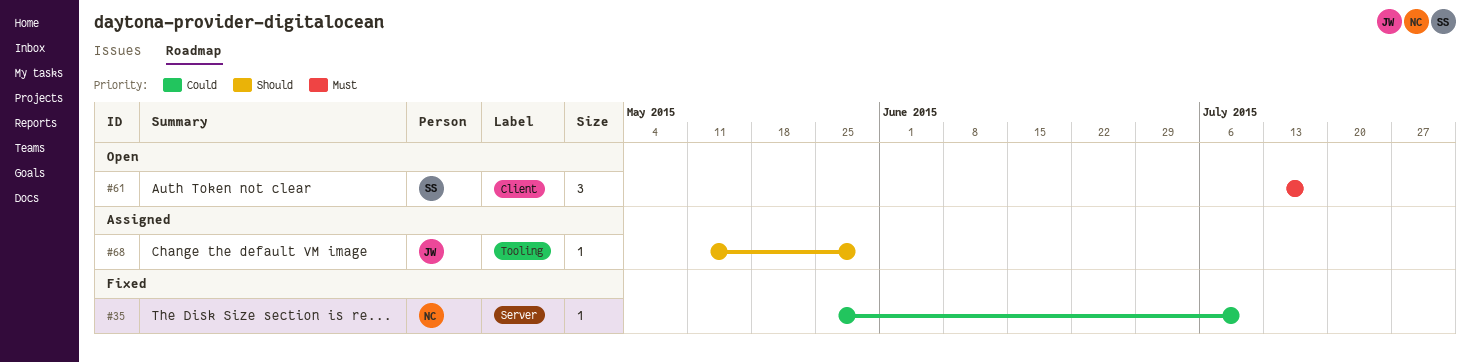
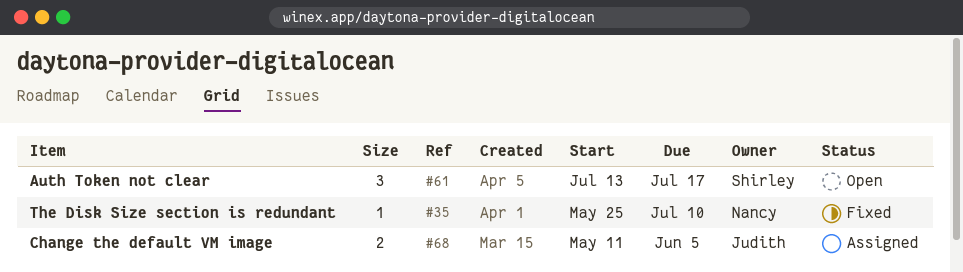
#68, estimate: 1 -> 2
#68, due: May 29 -> Jun 5

